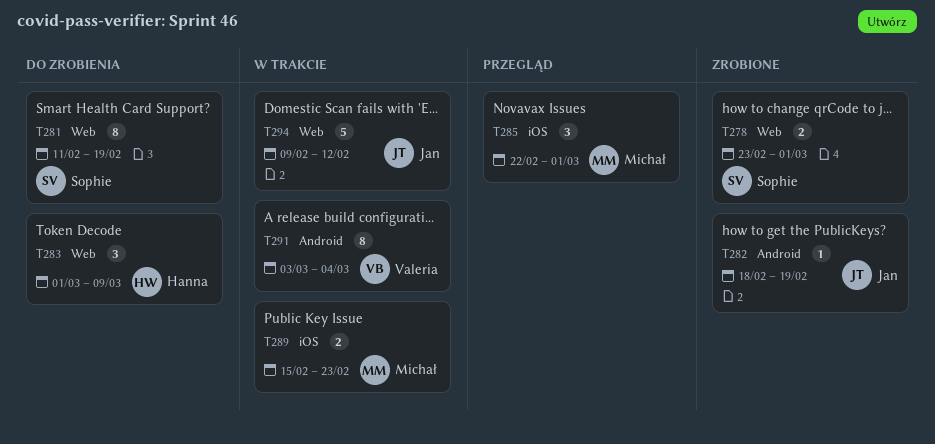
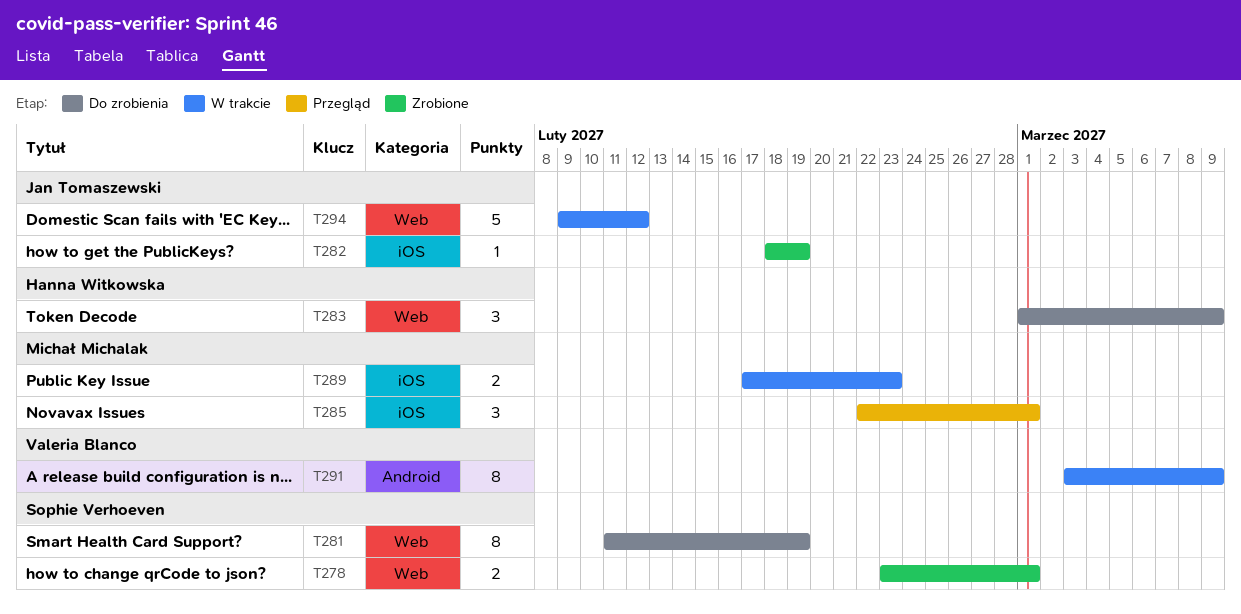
T282, label: Android -> iOS
T289, start: Feb 15 -> Feb 17
T291, due: Mar 4 -> Mar 9

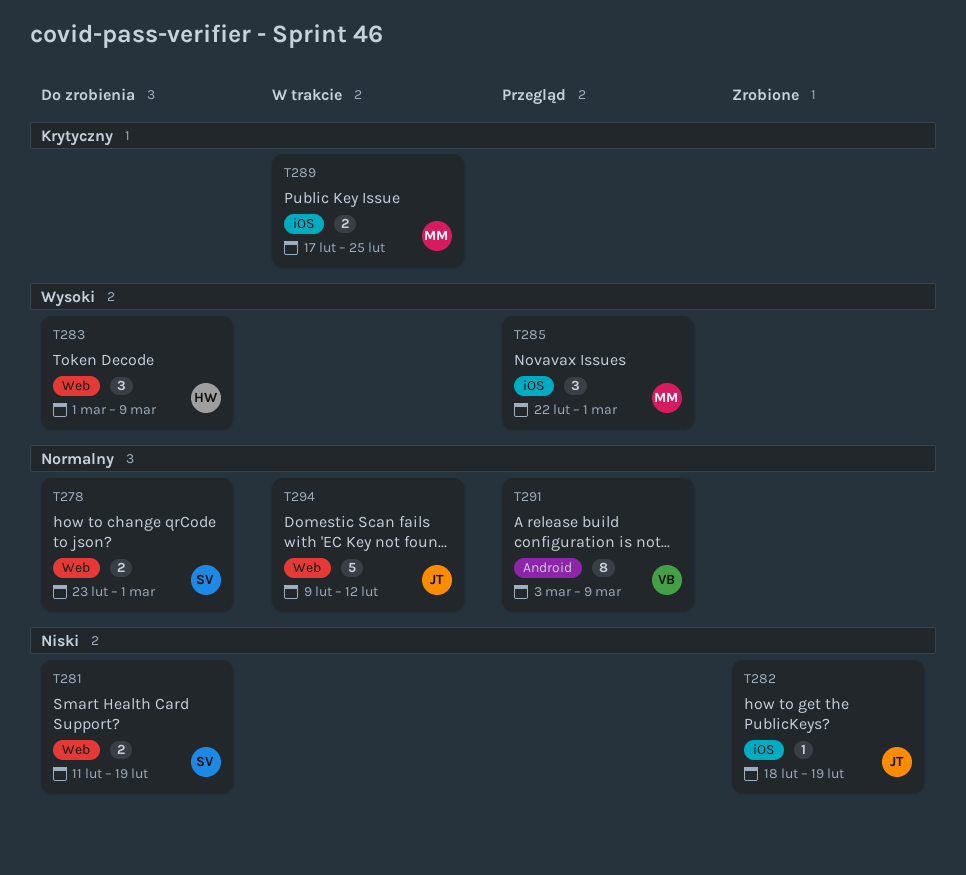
T278, status: Zrobione -> Do zrobienia
T281, estimate: 8 -> 2
T289, due: Feb 23 -> Feb 25
T291, status: W trakcie -> Przegląd

